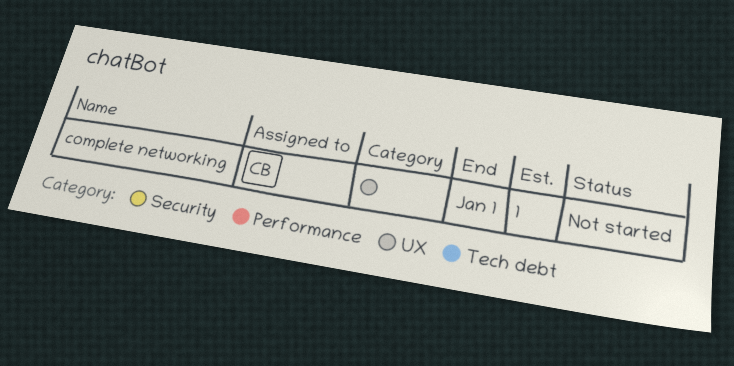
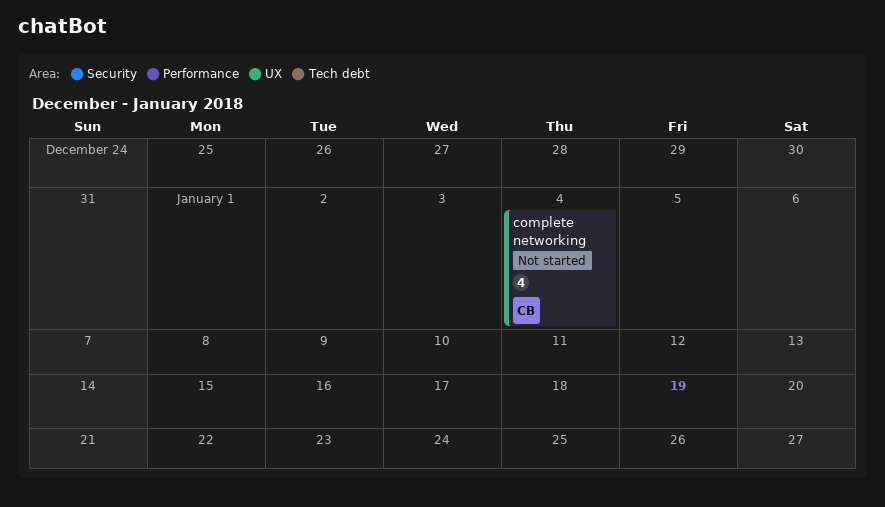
complete networking, estimate: 1 -> 4
complete networking, due: Jan 1 -> Jan 4

